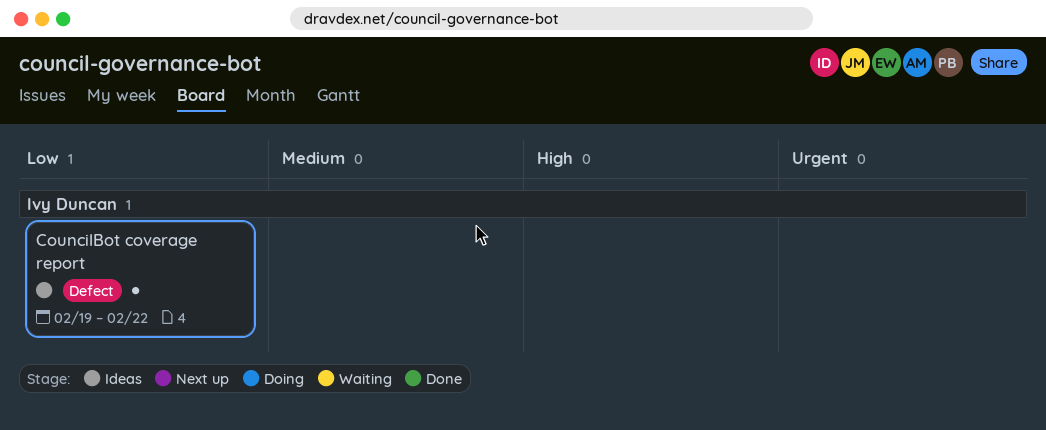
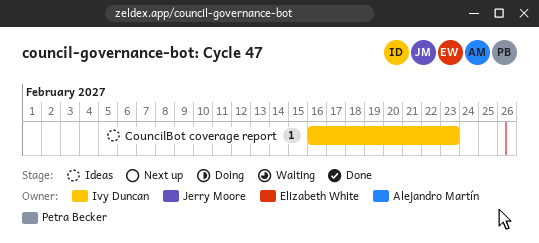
CouncilBot coverage report, start: Feb 19 -> Feb 16
CouncilBot coverage report, due: Feb 22 -> Feb 23

